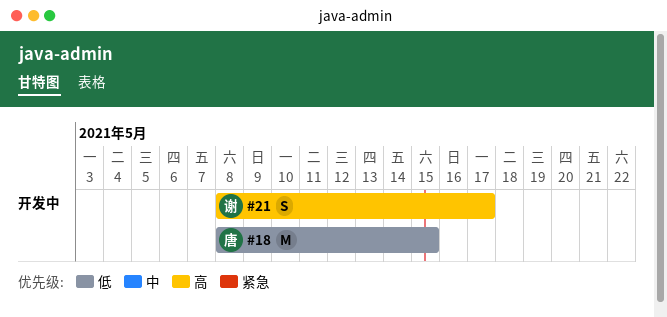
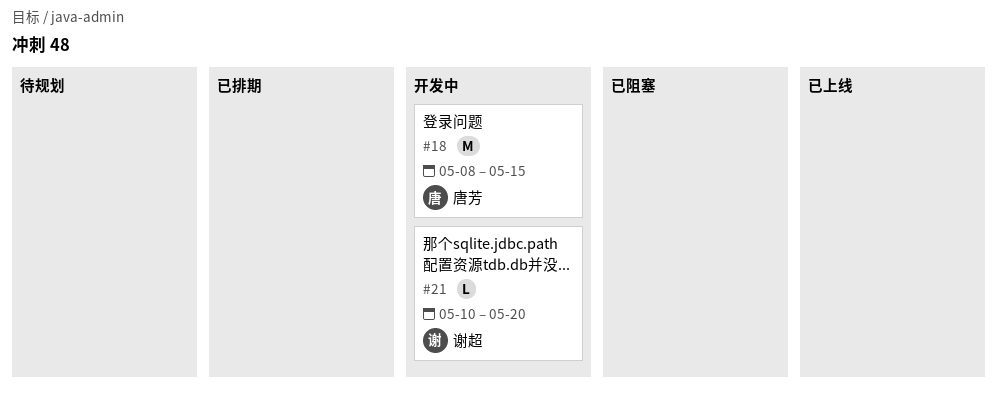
#21, estimate: S -> L
#21, start: May 8 -> May 10
#21, due: May 17 -> May 20

